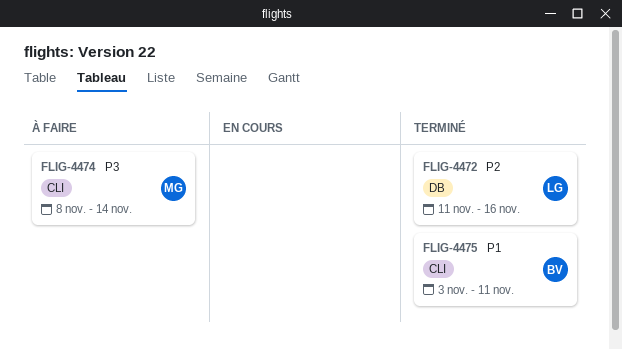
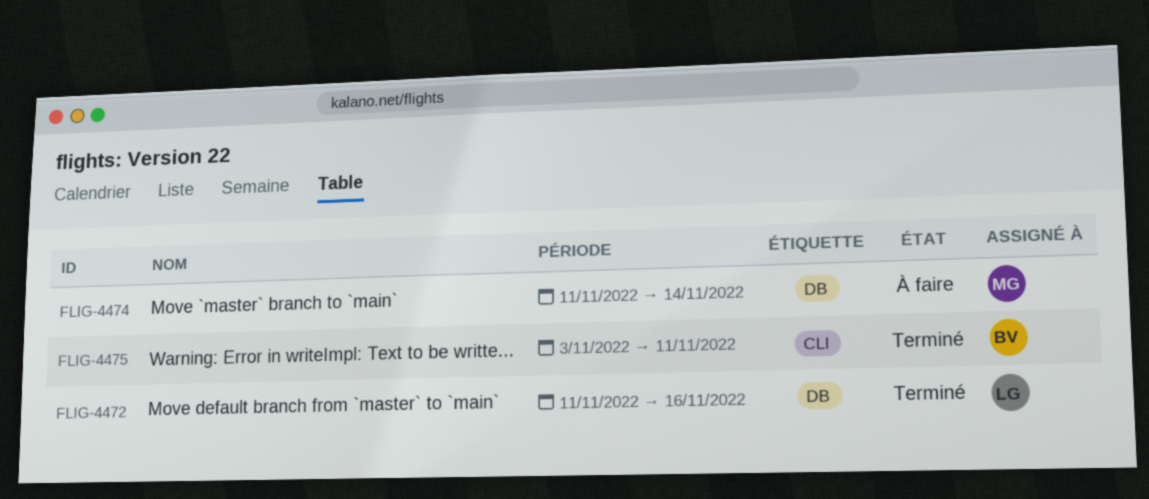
FLIG-4474, label: CLI -> DB
FLIG-4474, start: Nov 8 -> Nov 11

